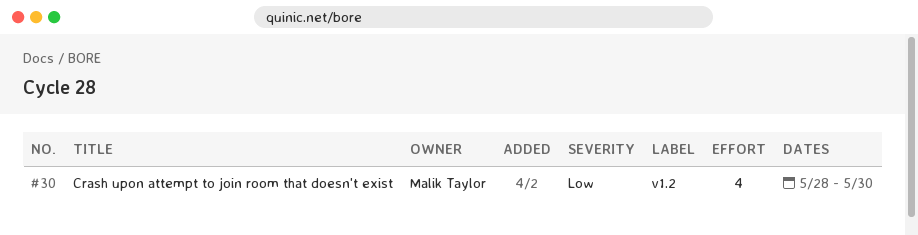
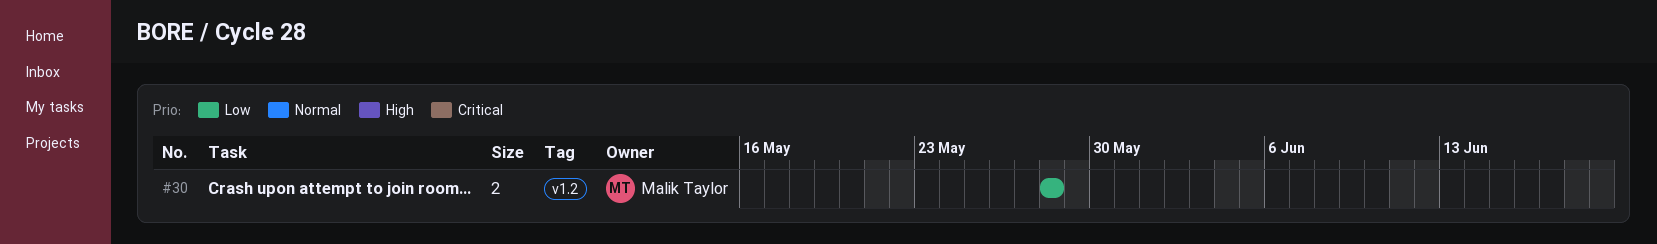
#30, estimate: 4 -> 2
#30, due: May 30 -> May 28

